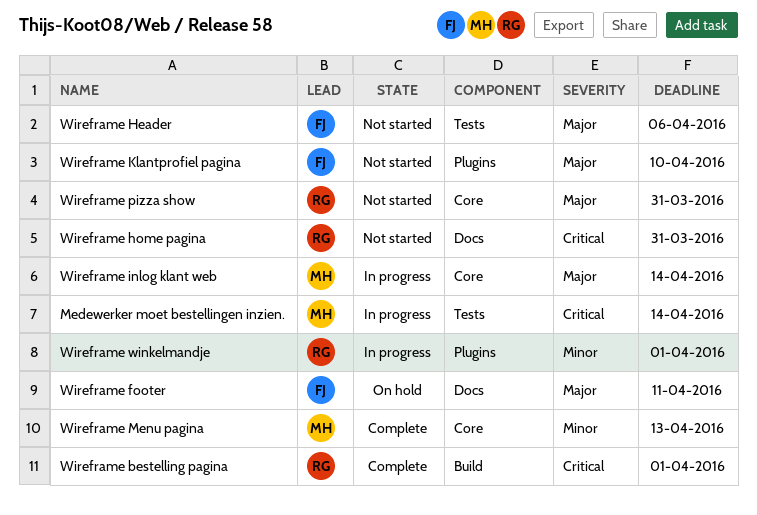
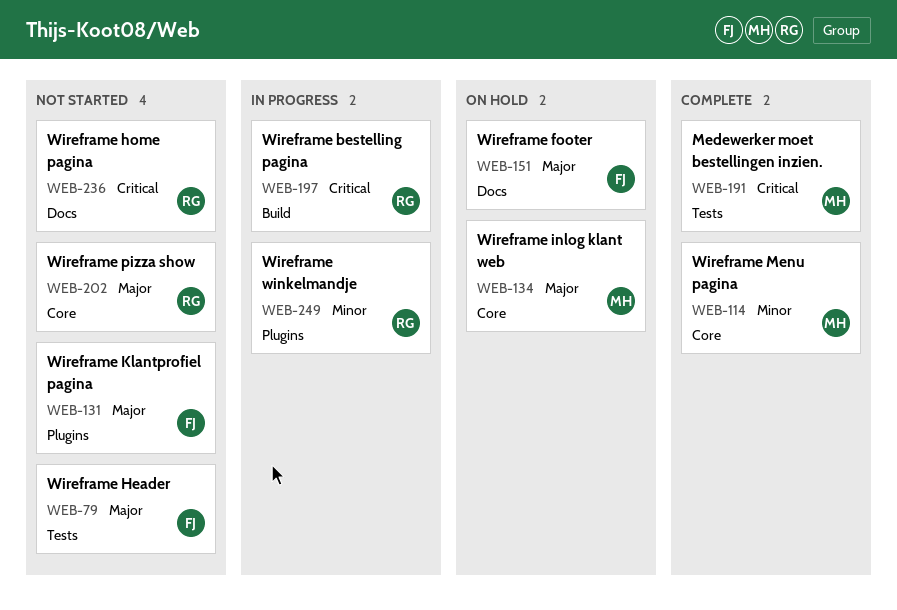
Medewerker moet bestellingen inzien., status: In progress -> Complete
Wireframe bestelling pagina, status: Complete -> In progress
Wireframe inlog klant web, status: In progress -> On hold

